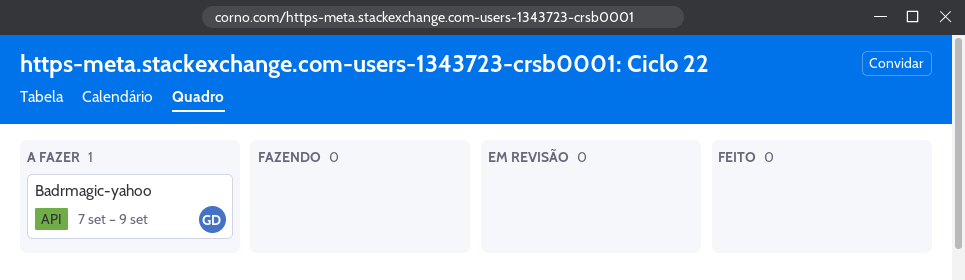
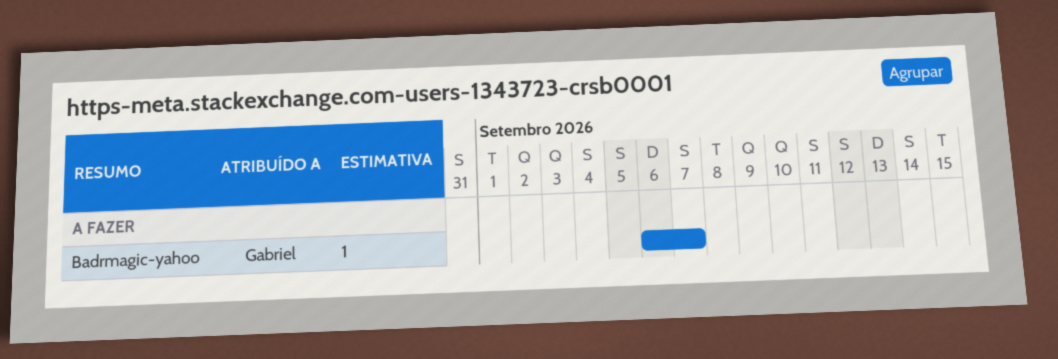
Badrmagic-yahoo, start: Sep 7 -> Sep 6
Badrmagic-yahoo, due: Sep 9 -> Sep 7

